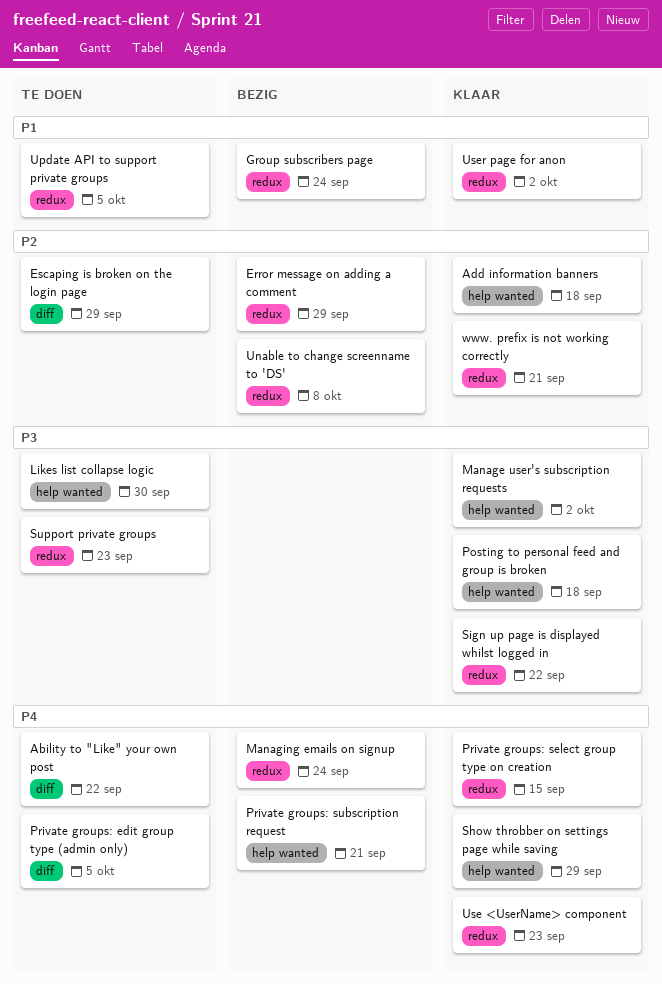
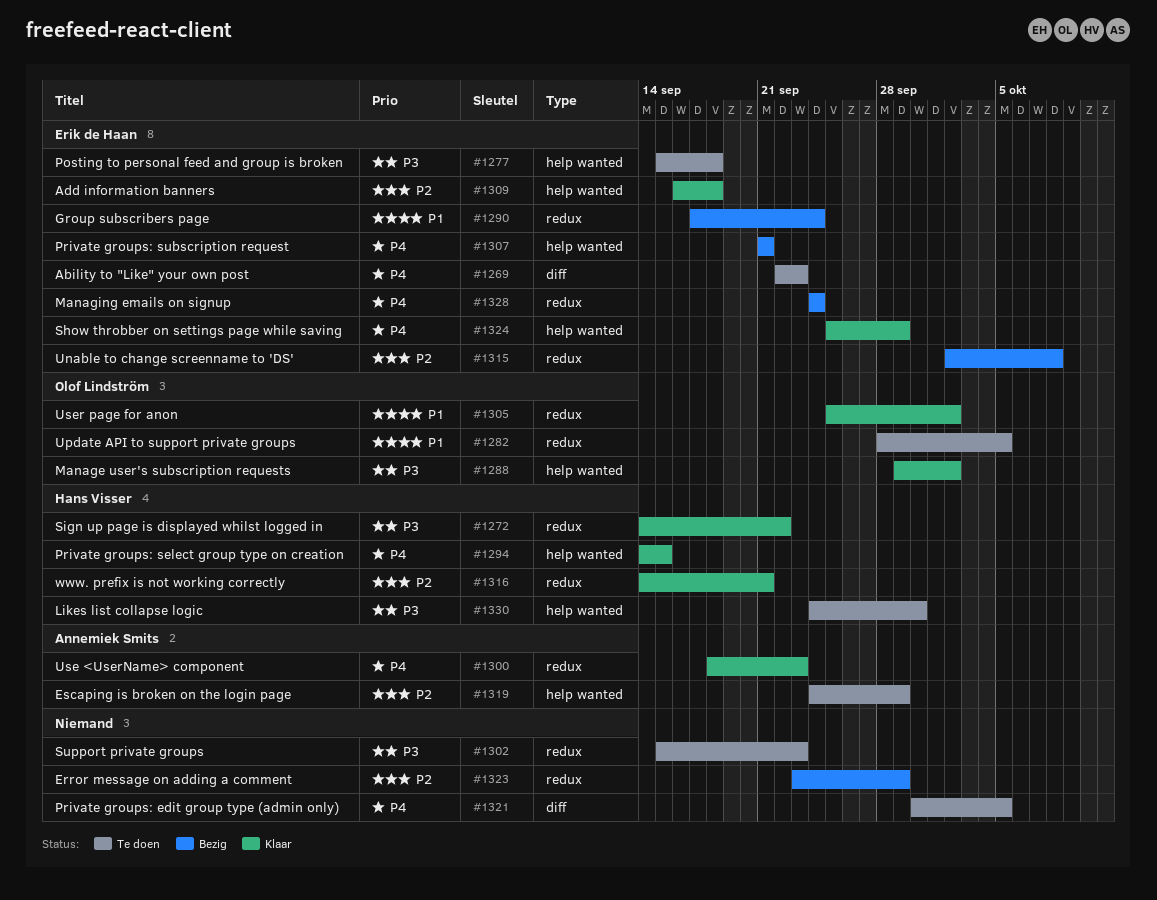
Ability to "Like" your own post, due: Sep 22 -> Sep 23
Escaping is broken on the login page, label: diff -> help wanted
Posting to personal feed and group is broken, status: Klaar -> Te doen
Private groups: select group type on creation, label: redux -> help wanted

